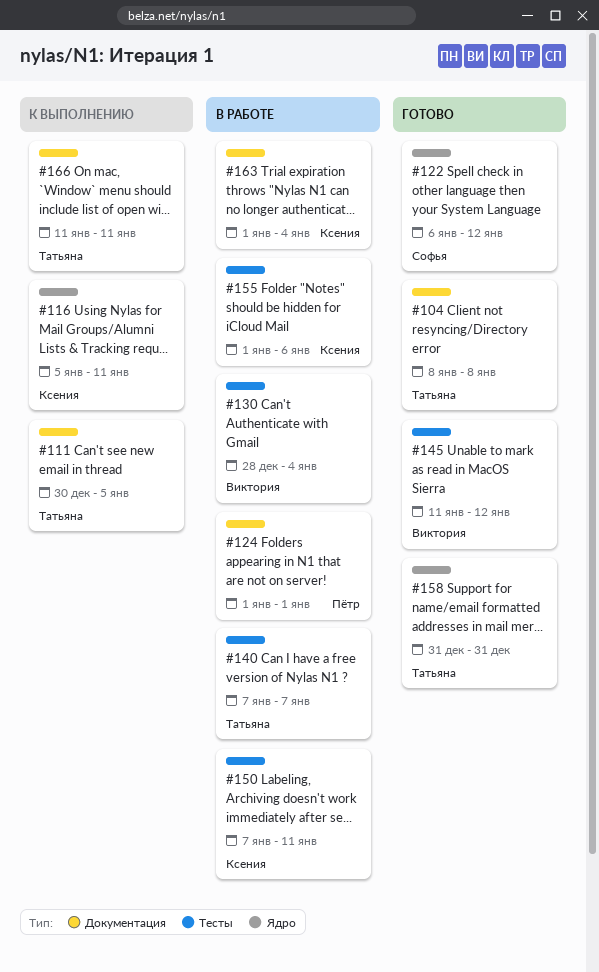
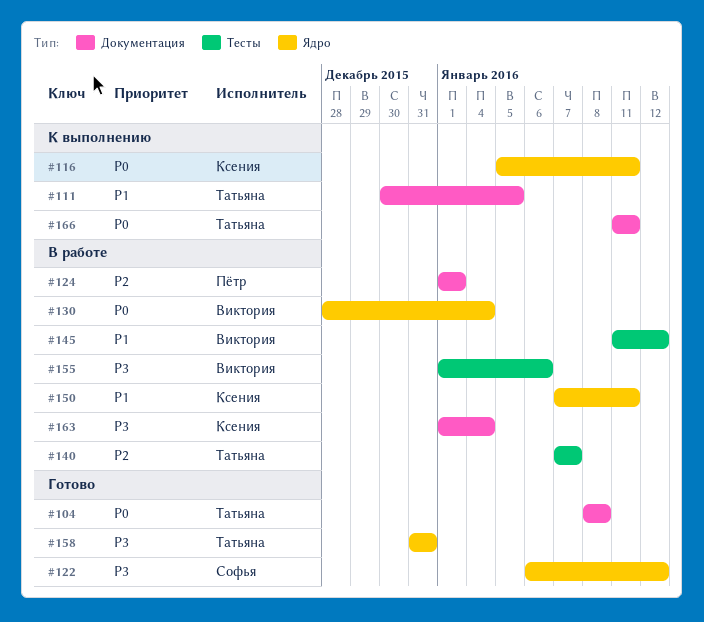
#130, label: Тесты -> Ядро
#145, status: Готово -> В работе
#150, label: Тесты -> Ядро
#155, owner: Ксения -> Виктория

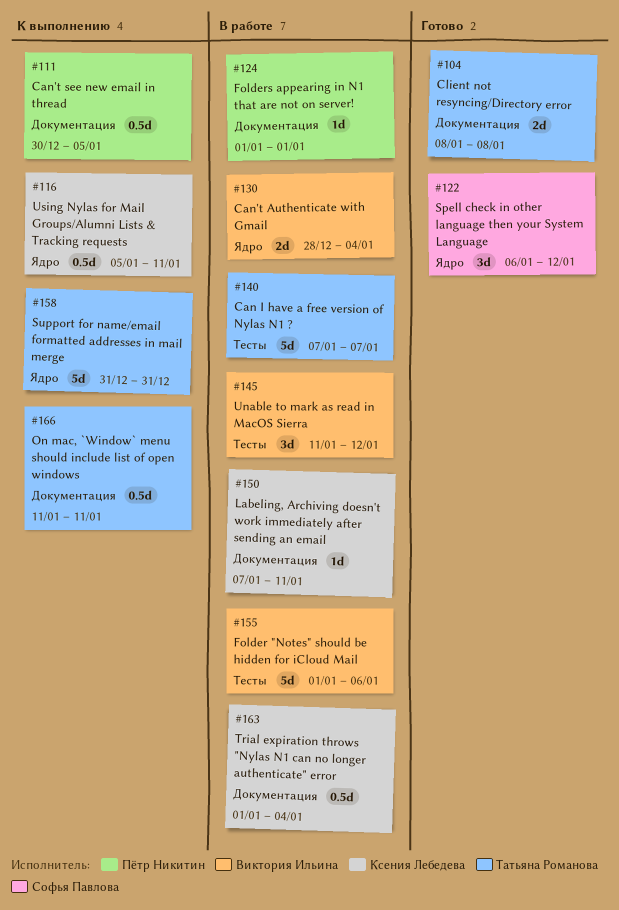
#111, owner: Татьяна Романова -> Пётр Никитин
#150, label: Ядро -> Документация
#158, status: Готово -> К выполнению

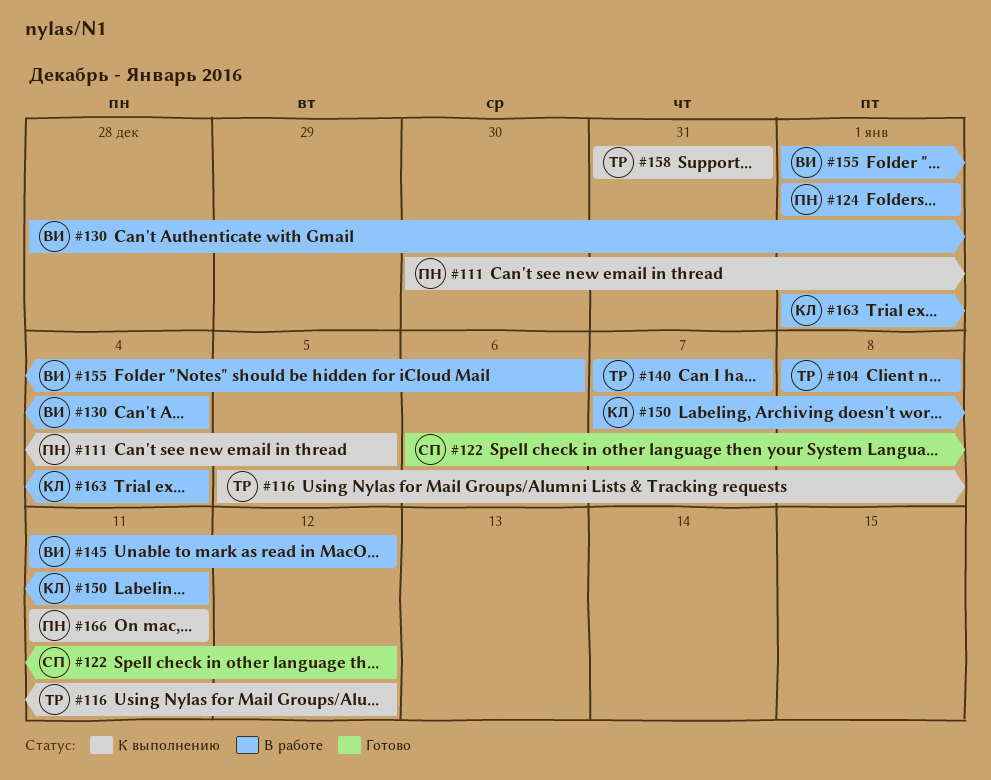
#104, status: Готово -> В работе
#116, owner: Ксения Лебедева -> Татьяна Романова
#116, due: Jan 11 -> Jan 12
#166, owner: Татьяна Романова -> Пётр Никитин

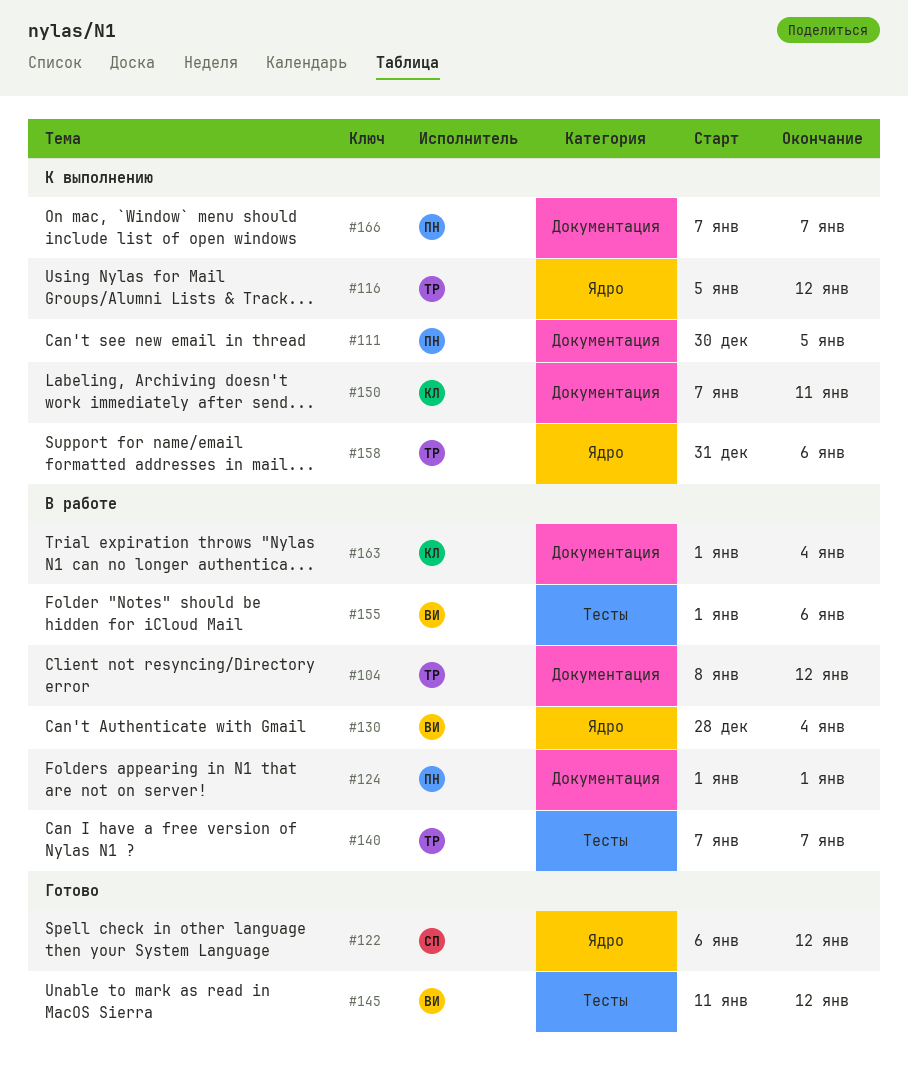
#104, due: Jan 8 -> Jan 12
#145, status: В работе -> Готово
#150, status: В работе -> К выполнению
#158, due: Dec 31 -> Jan 6
#166, start: Jan 11 -> Jan 7
#166, due: Jan 11 -> Jan 7

